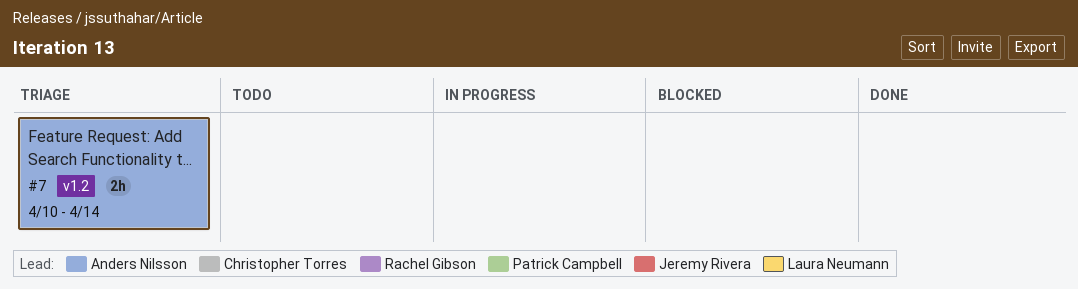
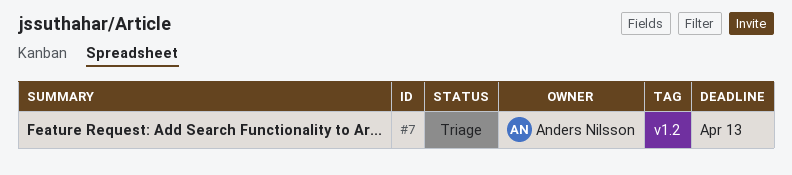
#7, due: Apr 14 -> Apr 13

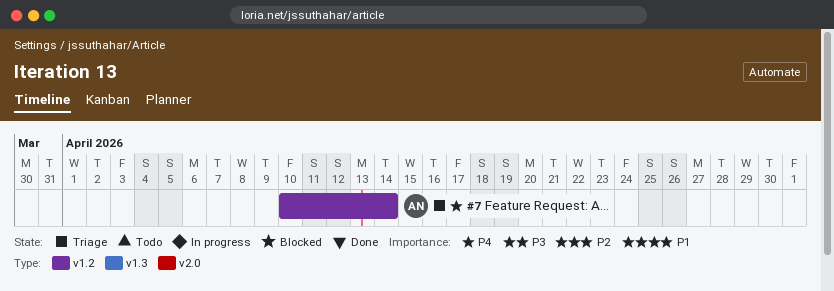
#7, due: Apr 13 -> Apr 14

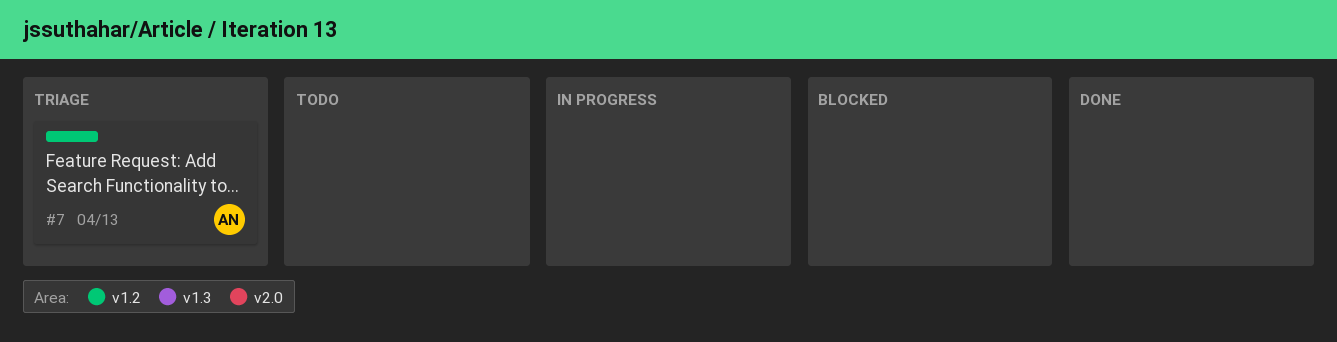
#7, due: Apr 14 -> Apr 13

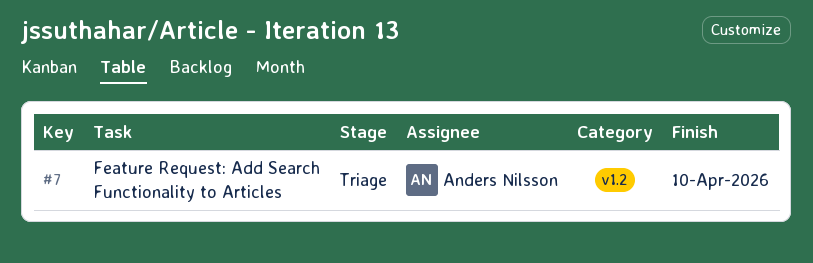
#7, due: Apr 13 -> Apr 10

